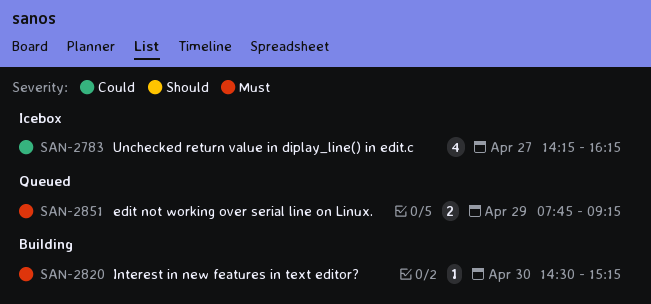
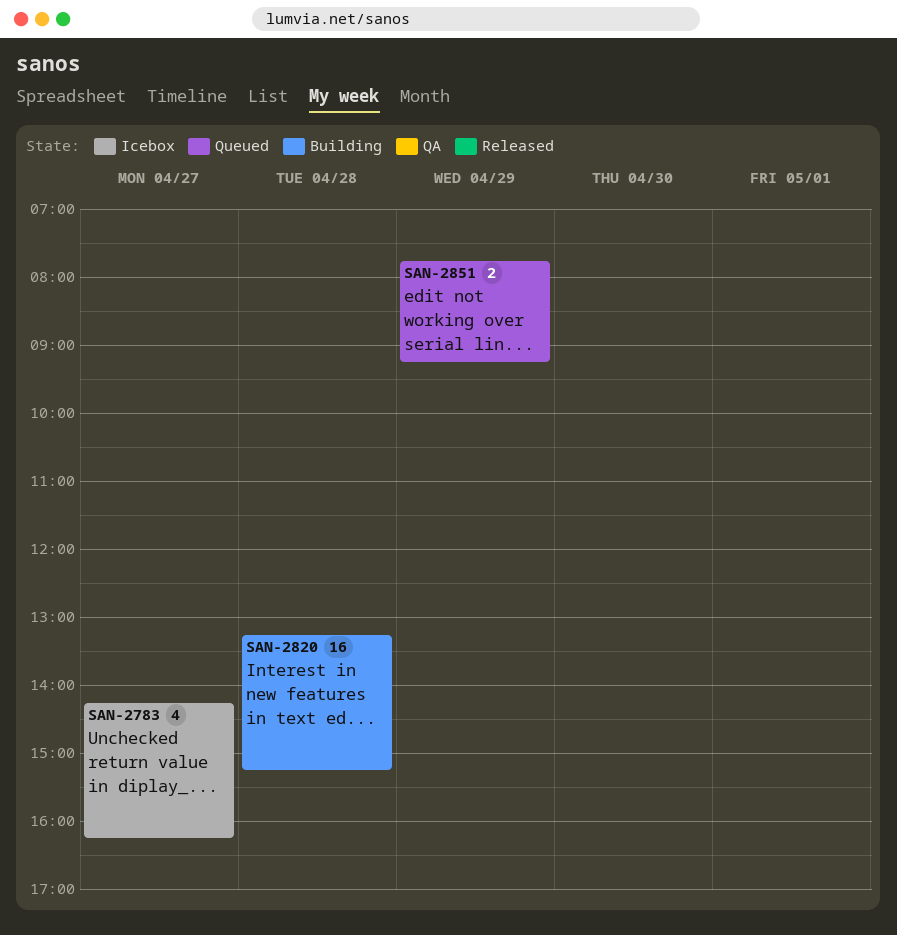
SAN-2820, estimate: 1 -> 16
SAN-2820, day: Apr 30 -> Apr 28
SAN-2820, begins: 14:30 -> 13:15

